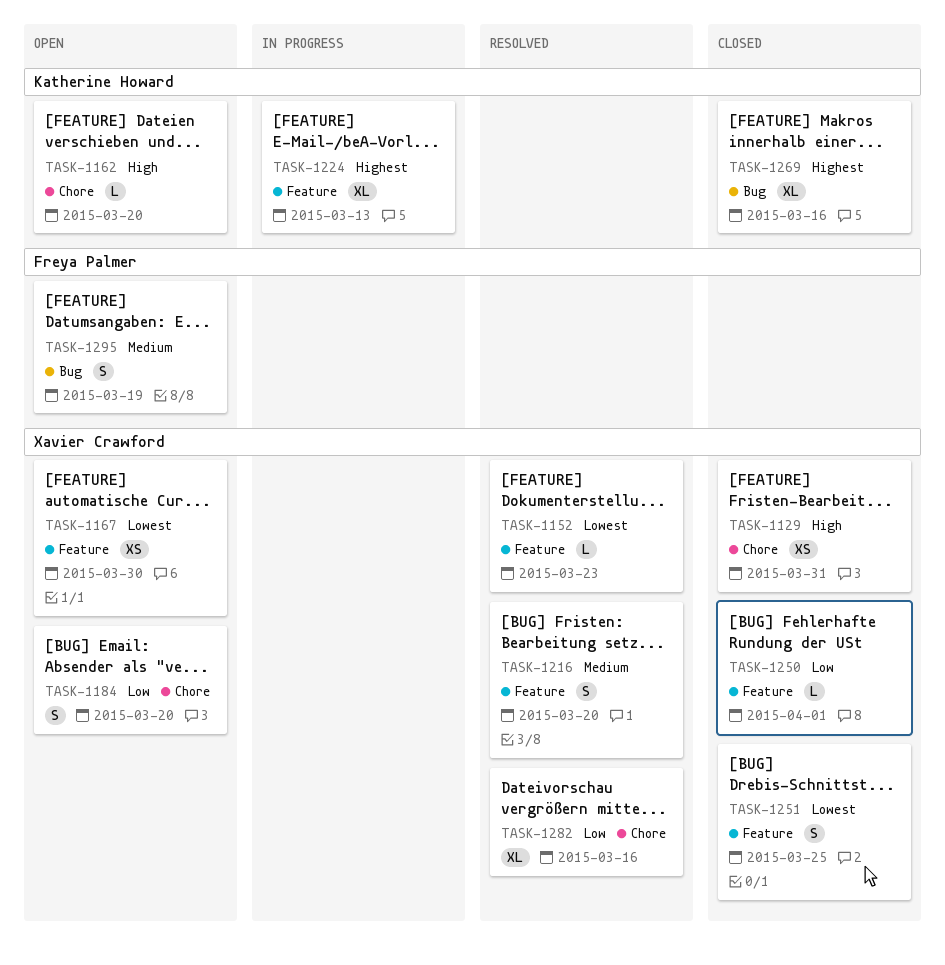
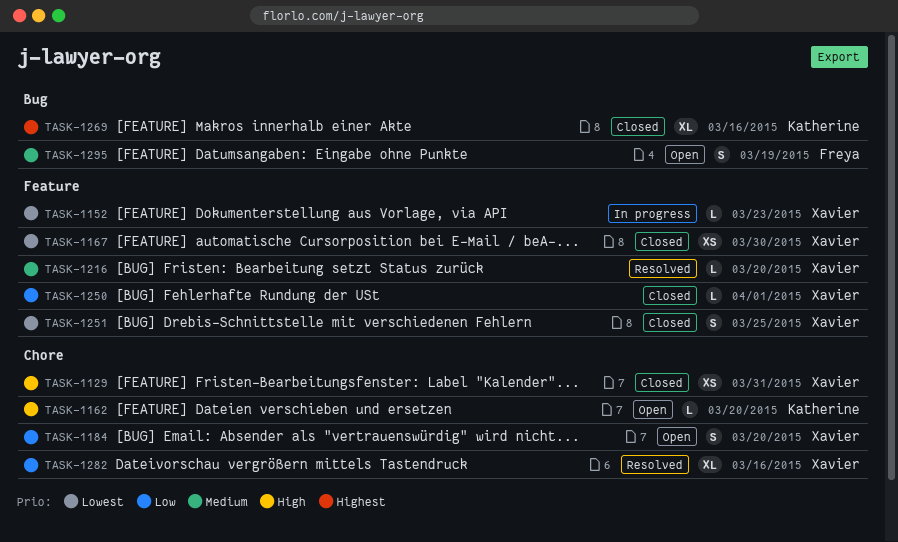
TASK-1152, status: Resolved -> In progress
TASK-1167, status: Open -> Closed
TASK-1216, estimate: S -> L
TASK-1224: present -> none

